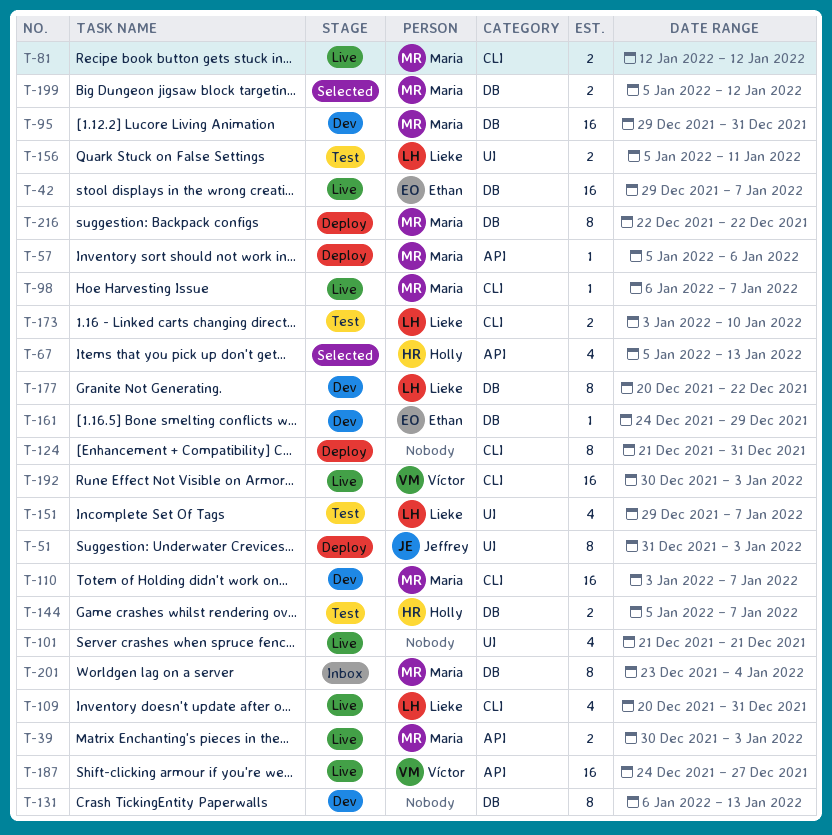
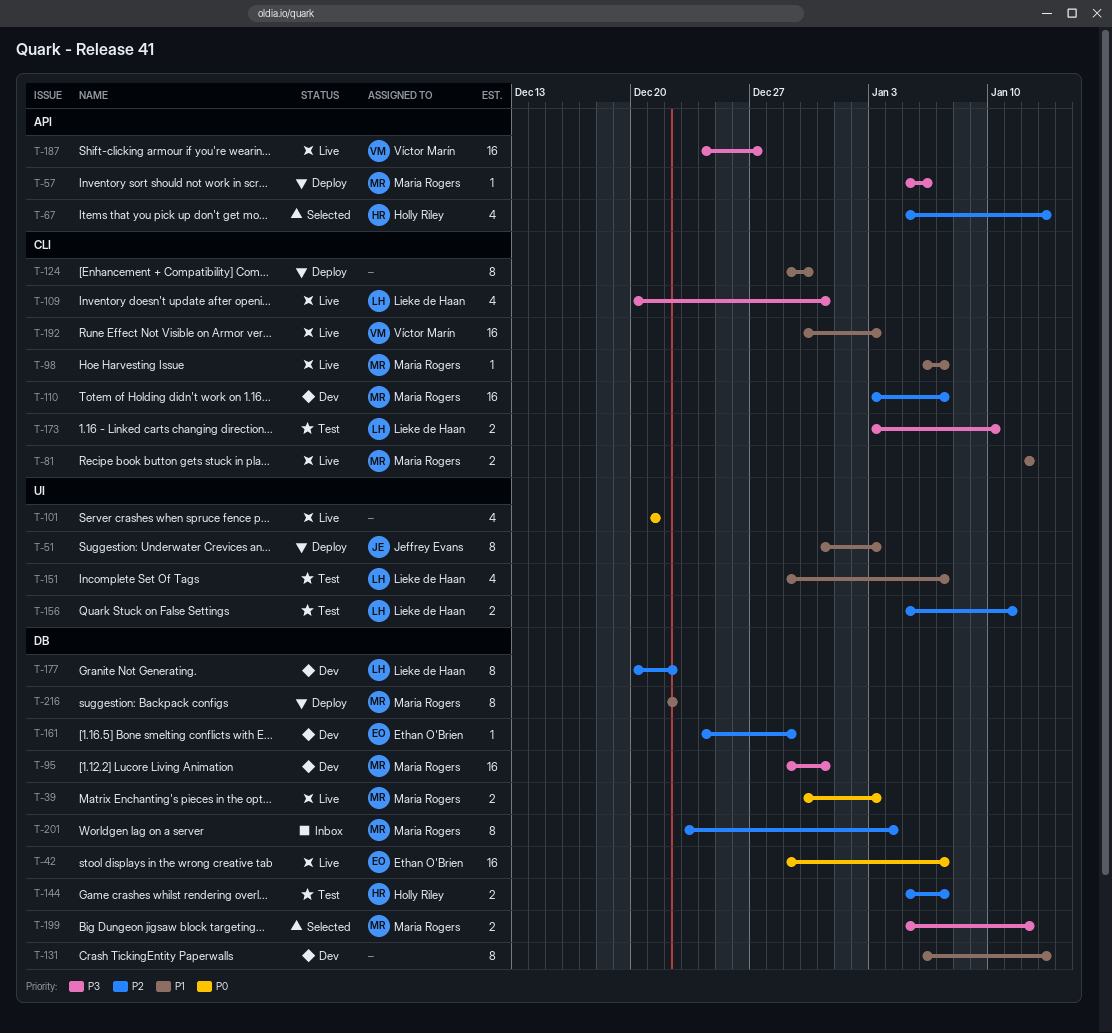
T-39, label: API -> DB
T-124, start: Dec 21 -> Dec 29
T-124, due: Dec 31 -> Dec 30

